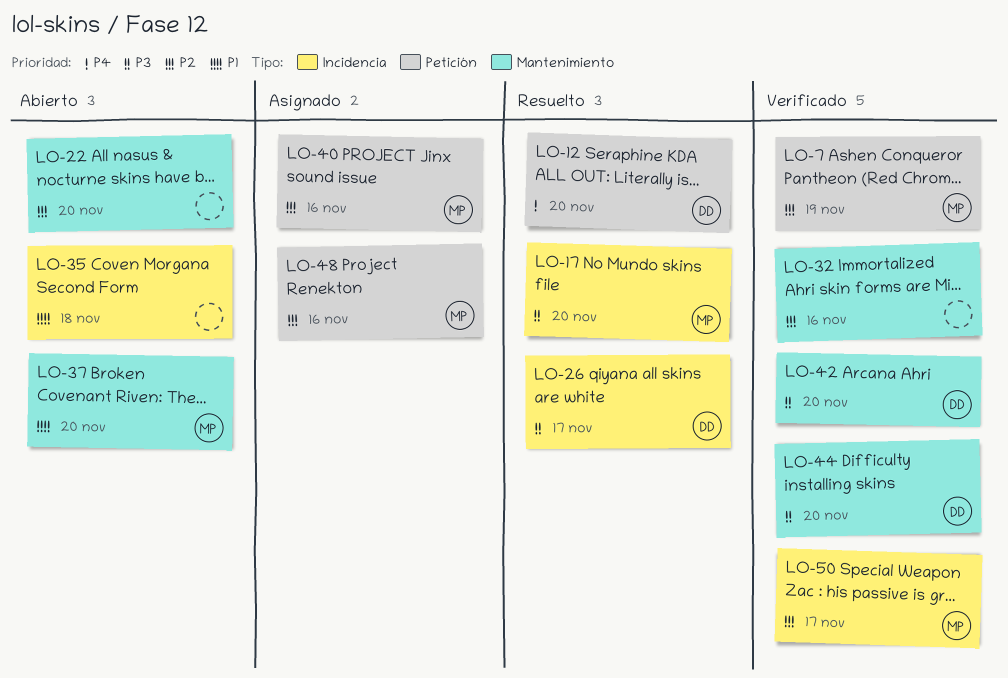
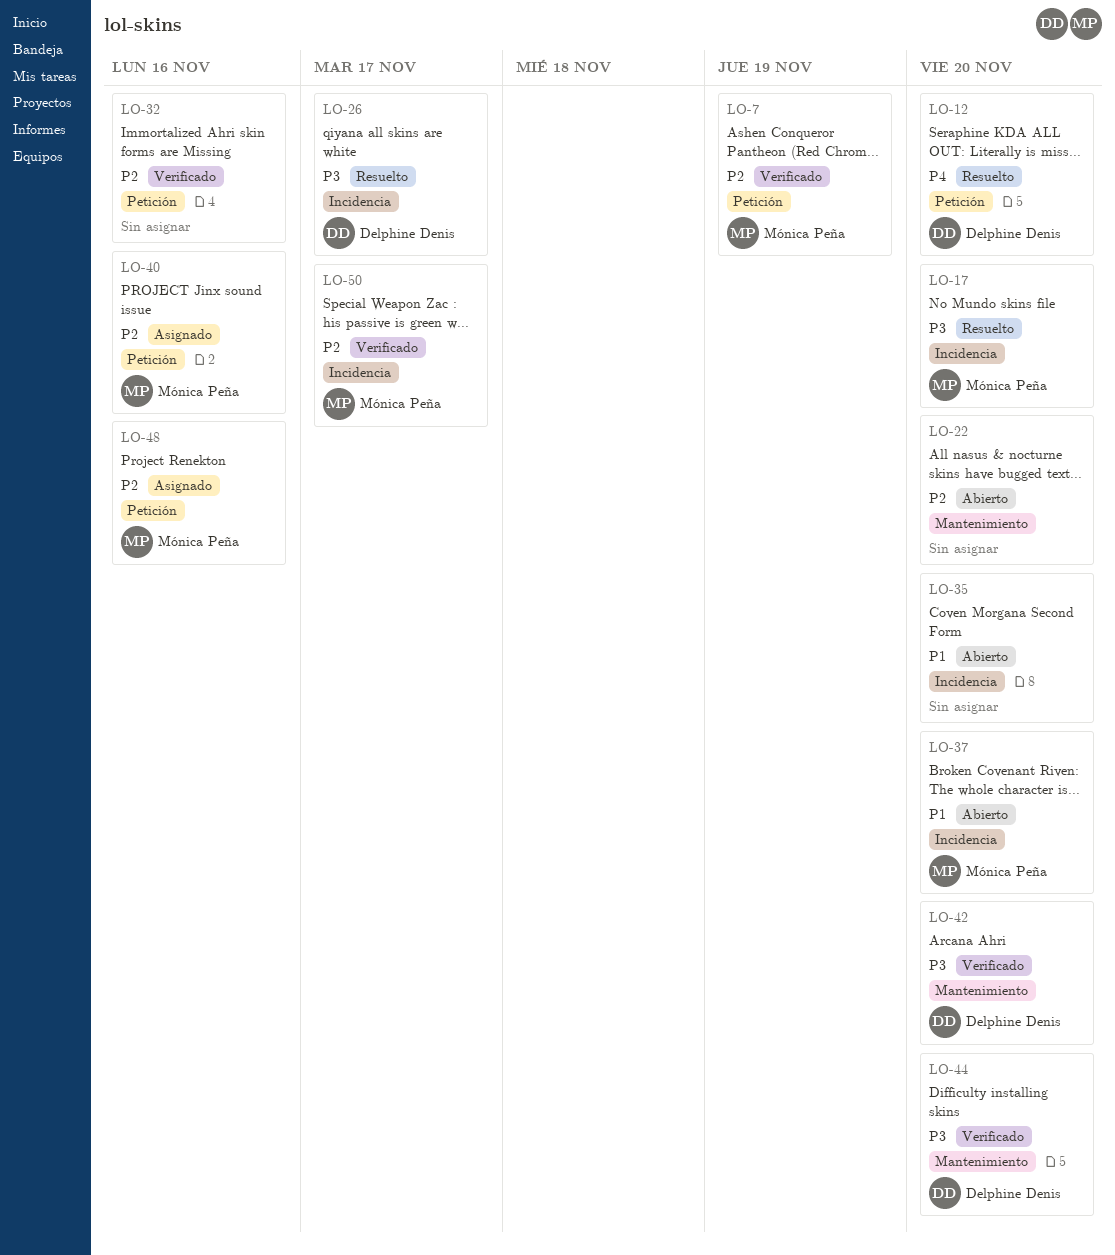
LO-32, label: Mantenimiento -> Petición
LO-35, due: Nov 18 -> Nov 20
LO-37, label: Mantenimiento -> Incidencia

